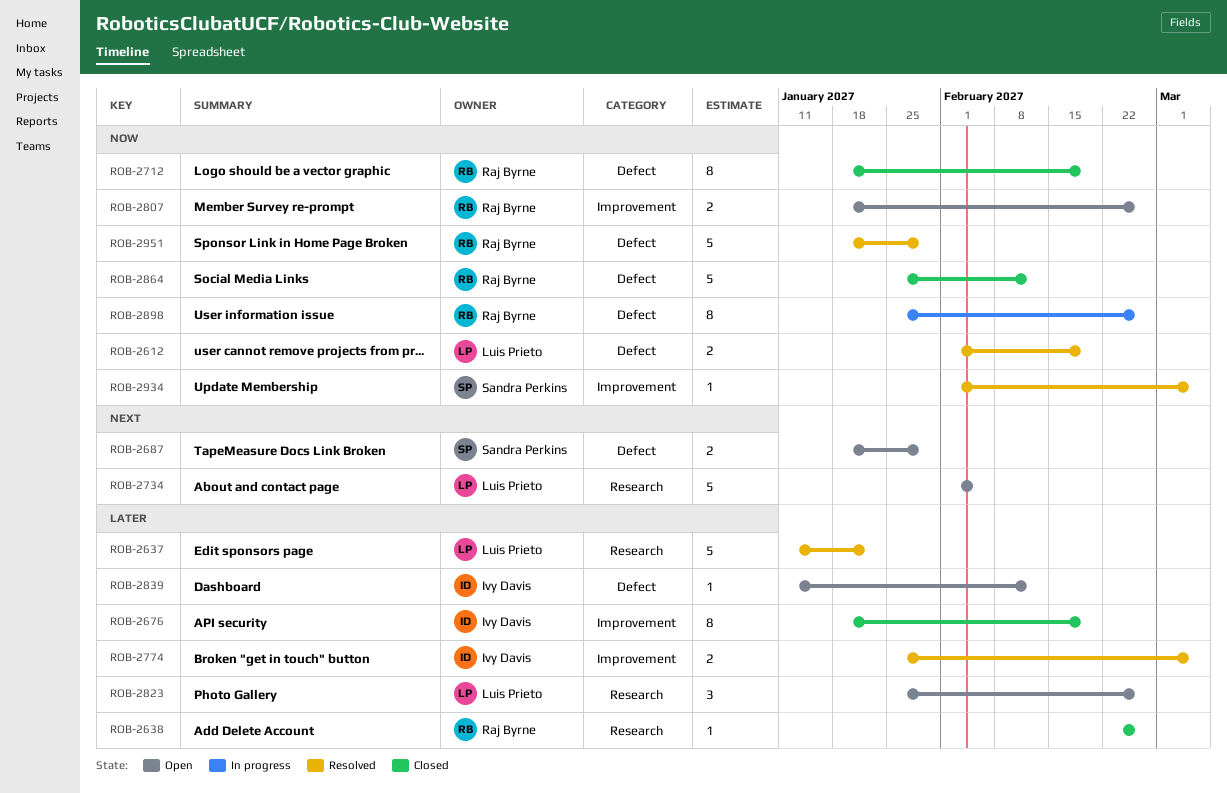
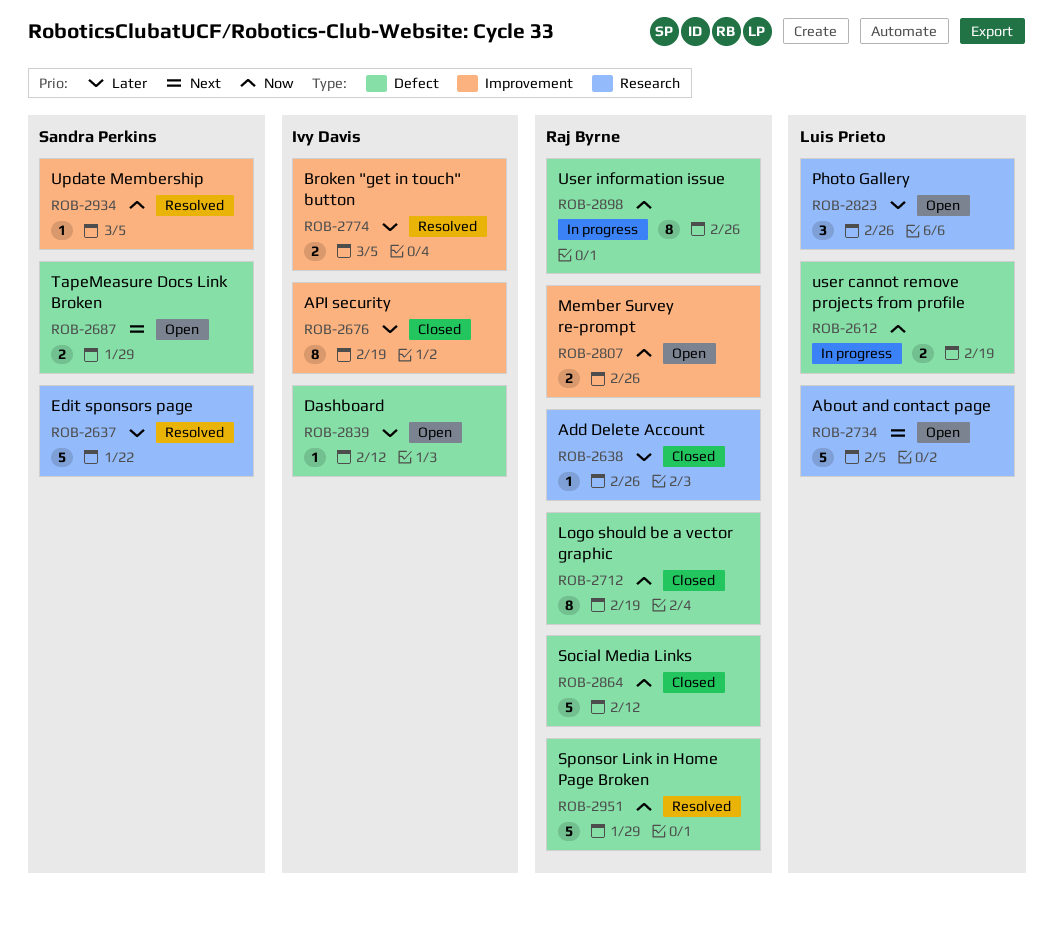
ROB-2612, status: Resolved -> In progress
ROB-2637, owner: Luis Prieto -> Sandra Perkins

